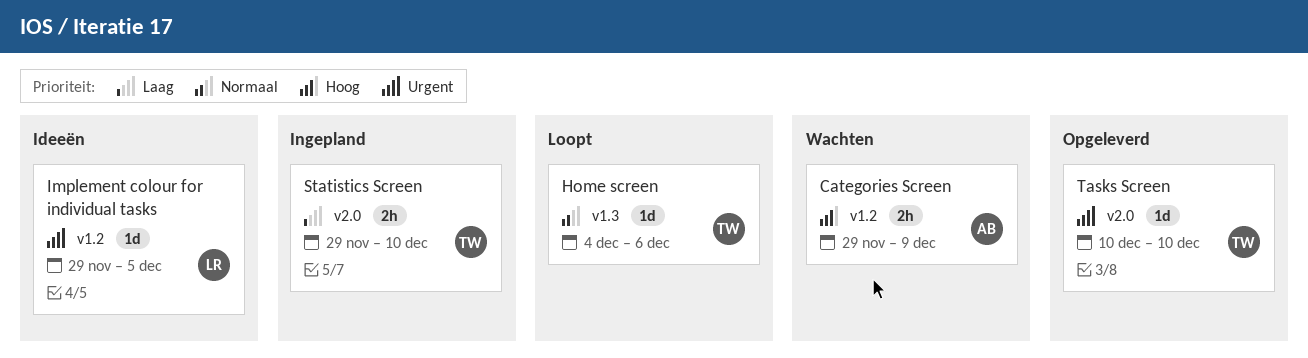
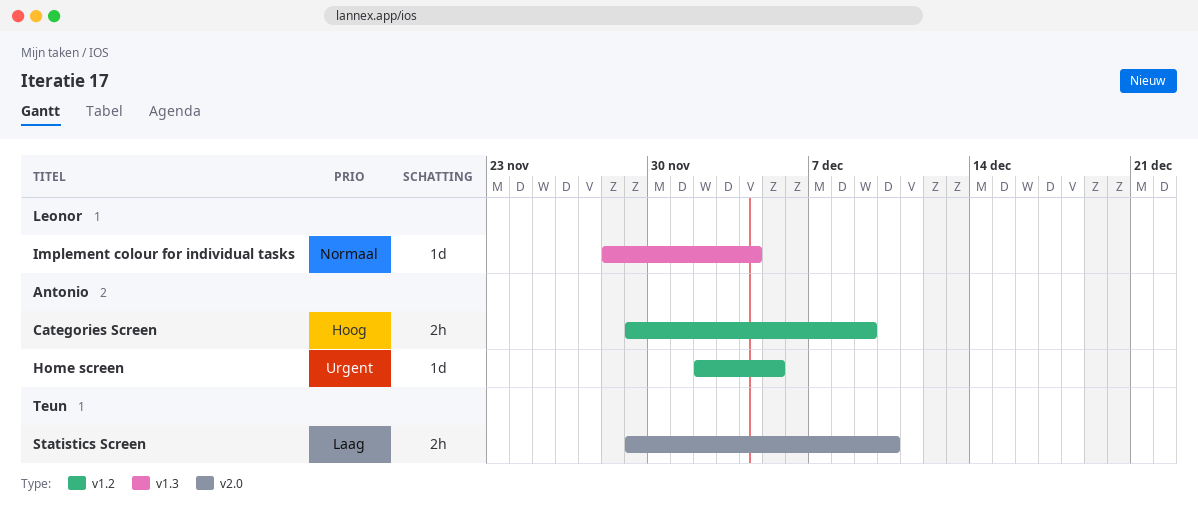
Home screen, owner: Teun -> Antonio
Home screen, priority: Normaal -> Urgent
Home screen, label: v1.3 -> v1.2
Home screen, start: Dec 4 -> Dec 2
Home screen, due: Dec 6 -> Dec 5
Implement colour for individual tasks, priority: Urgent -> Normaal
Implement colour for individual tasks, label: v1.2 -> v1.3
Implement colour for individual tasks, start: Nov 29 -> Nov 28
Implement colour for individual tasks, due: Dec 5 -> Dec 4
Tasks Screen: present -> none

